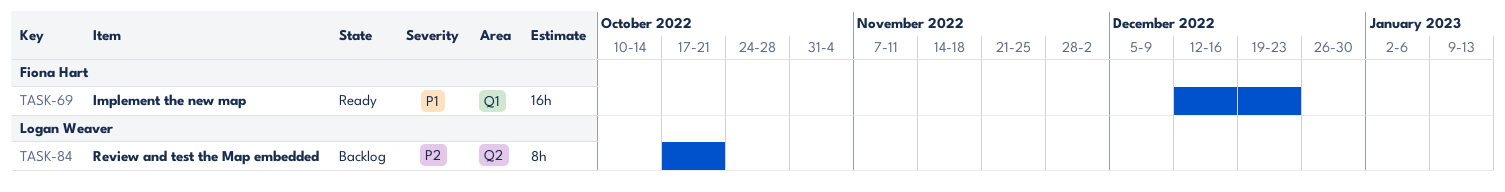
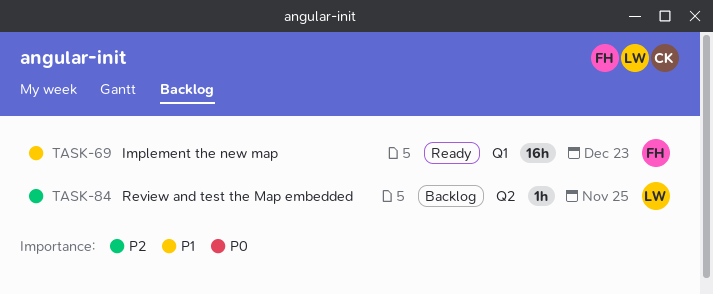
TASK-84, estimate: 8h -> 1h
TASK-84, due: Oct 21 -> Nov 25

